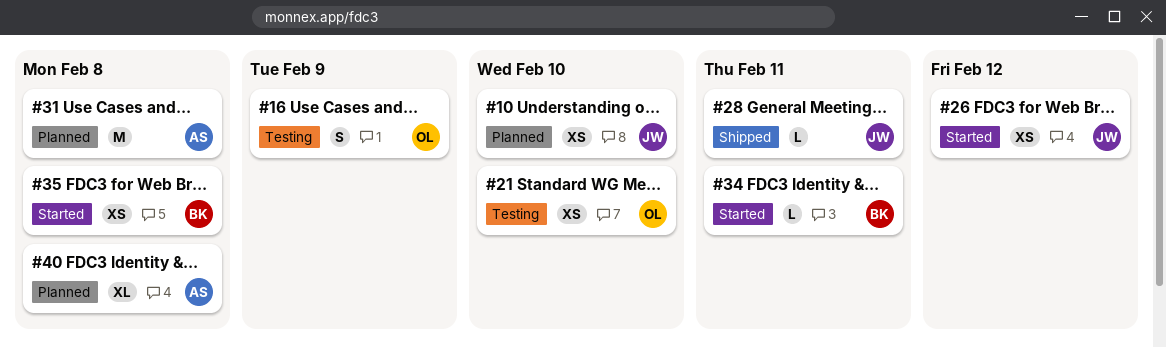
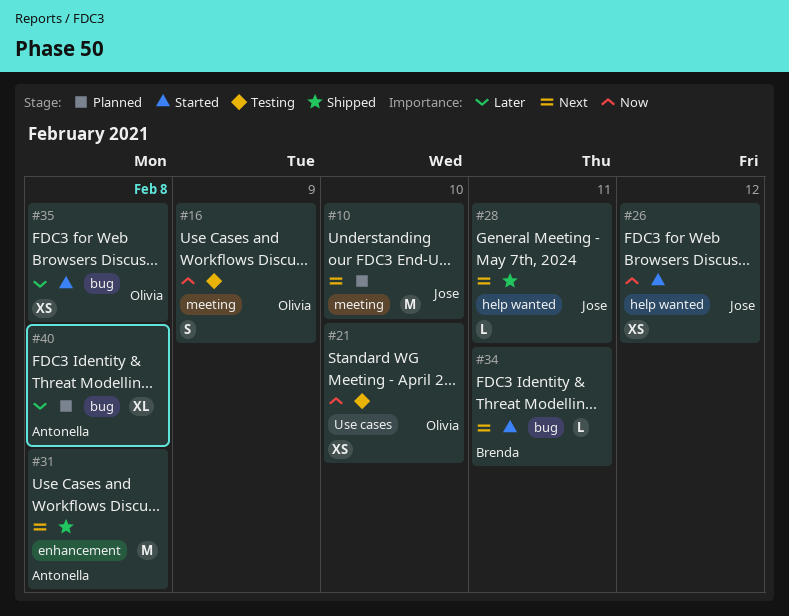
#10, estimate: XS -> M
#31, status: Planned -> Shipped
#35, owner: Brenda -> Olivia

